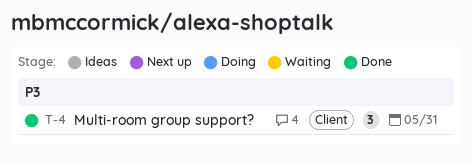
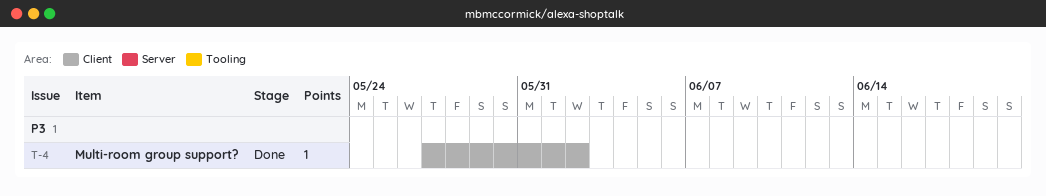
T-4, estimate: 3 -> 1
T-4, due: May 31 -> Jun 2

